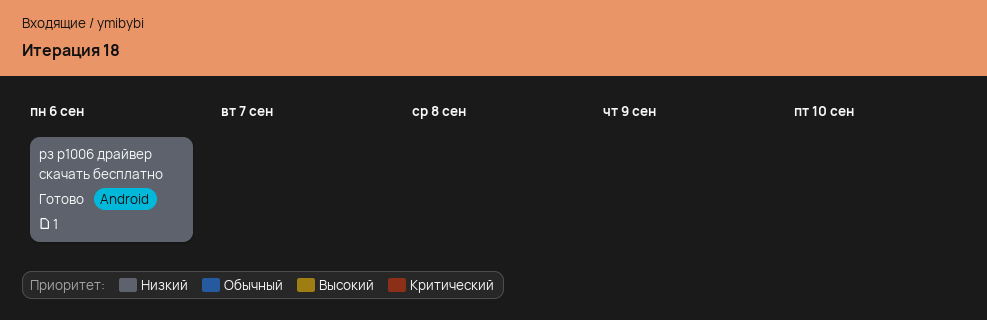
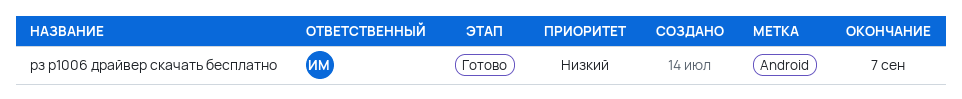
рз p1006 драйвер скачать бесплатно, due: Sep 6 -> Sep 7

